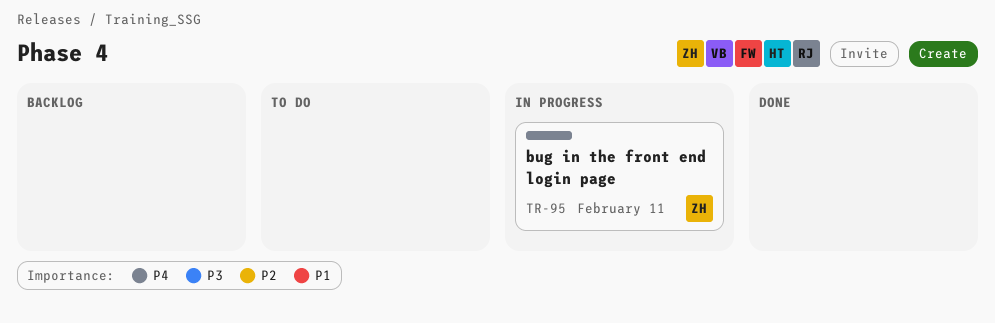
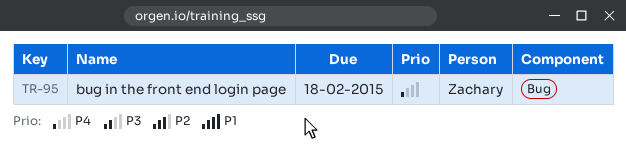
TR-95, due: Feb 11 -> Feb 18

